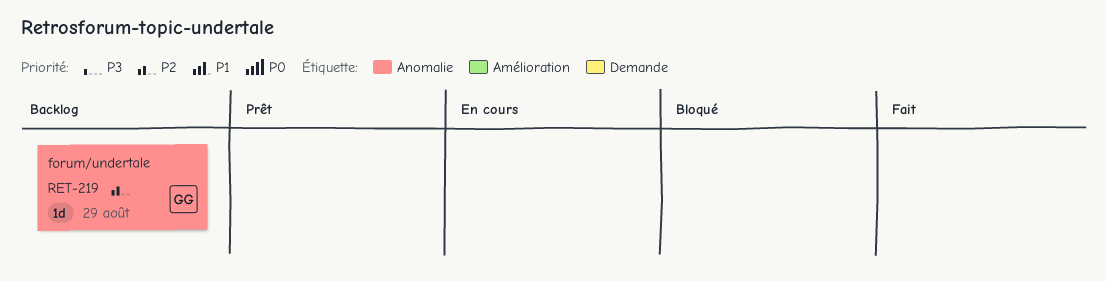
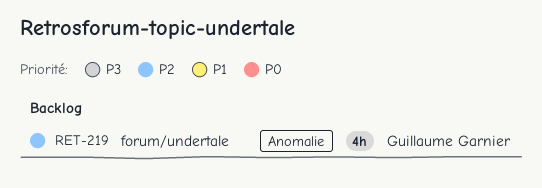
RET-219, estimate: 1d -> 4h

